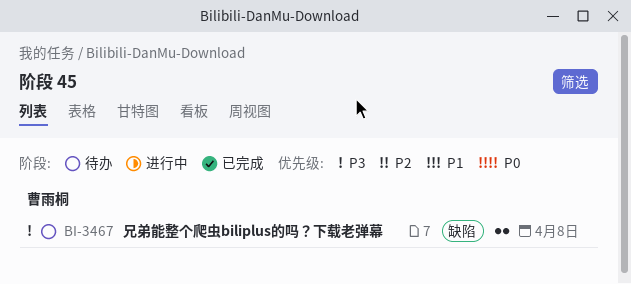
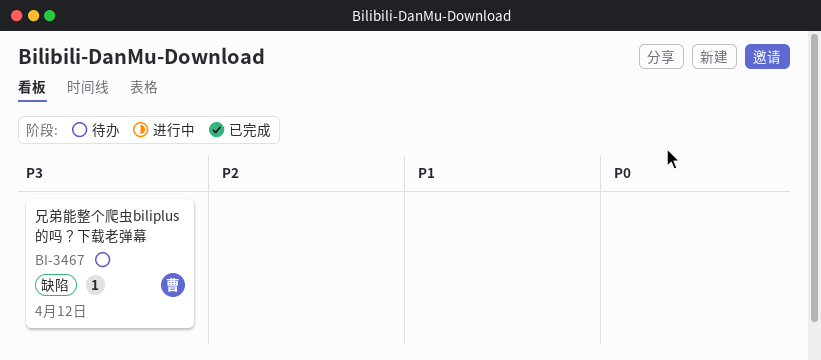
BI-3467, estimate: 2 -> 1
BI-3467, due: Apr 8 -> Apr 12

